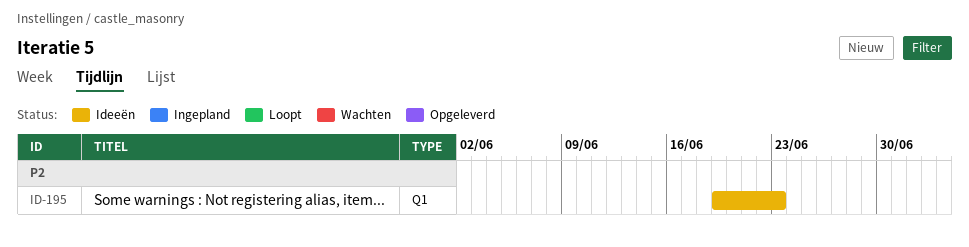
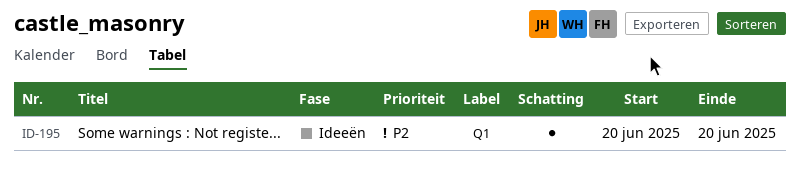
ID-195, start: Jun 19 -> Jun 20
ID-195, due: Jun 23 -> Jun 20

